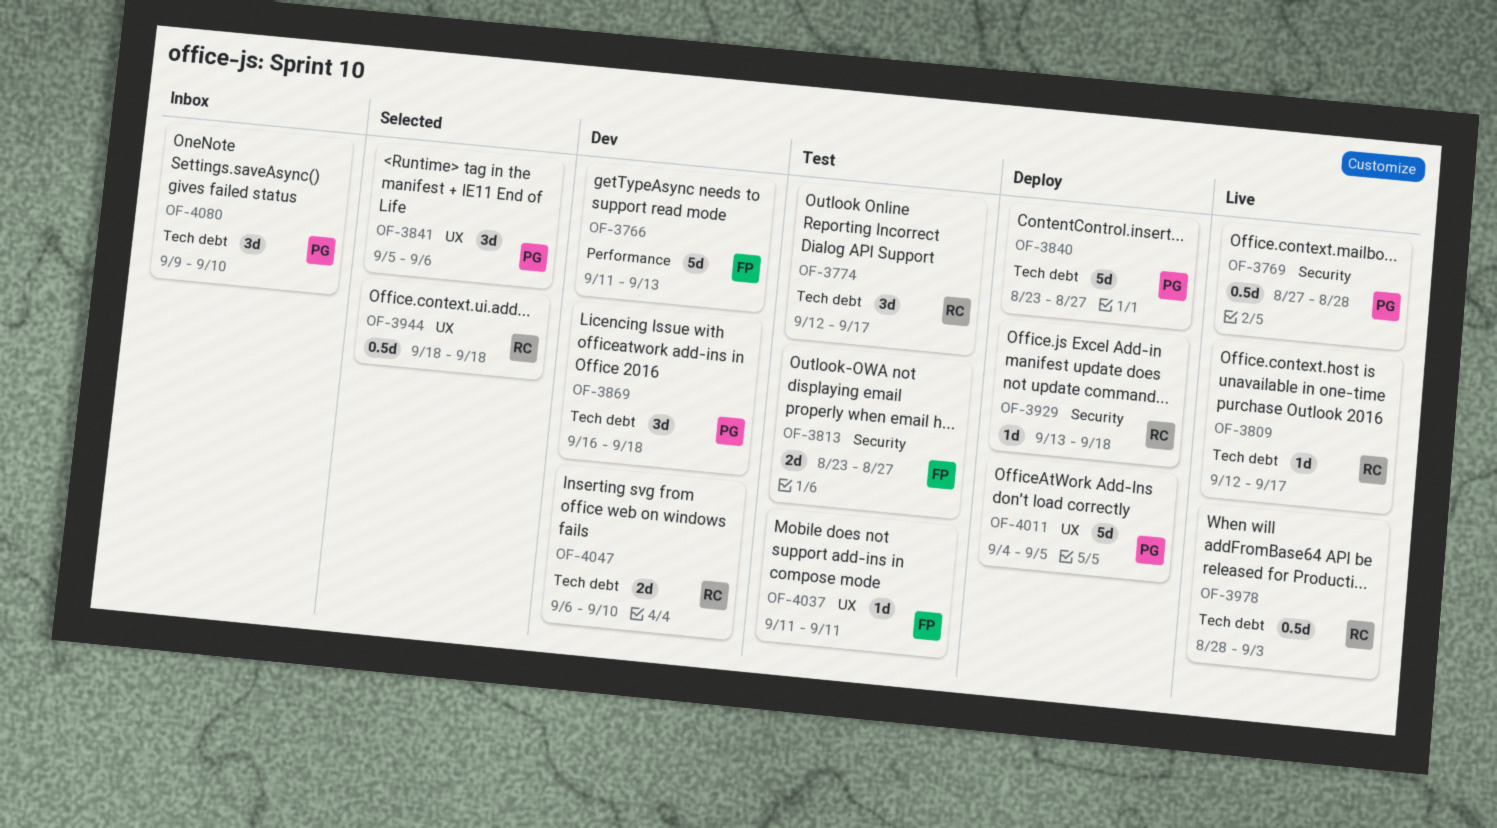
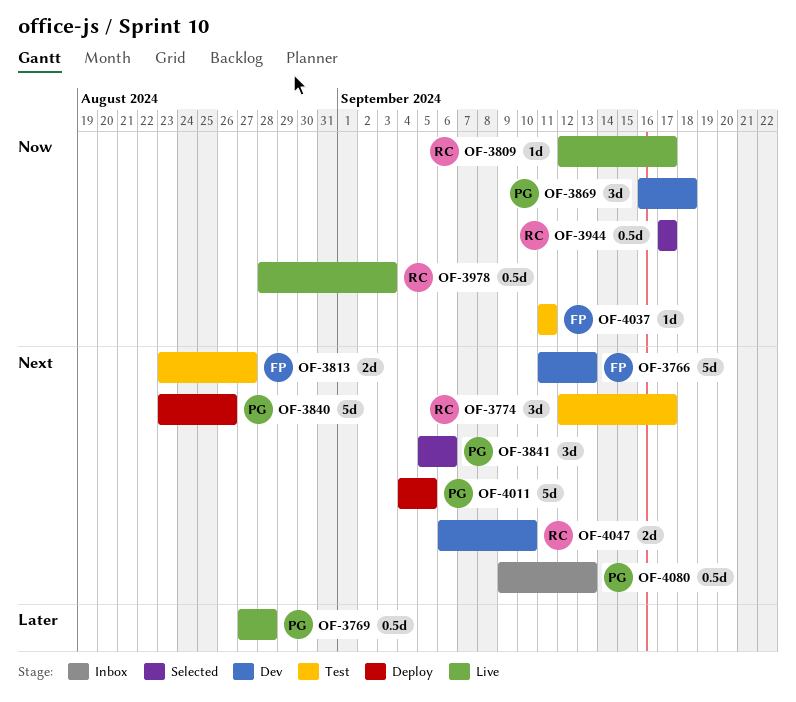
OF-3840, due: Aug 27 -> Aug 26
OF-3929: present -> none
OF-3944, start: Sep 18 -> Sep 17
OF-3944, due: Sep 18 -> Sep 17
OF-4080, estimate: 3d -> 0.5d
OF-4080, due: Sep 10 -> Sep 13

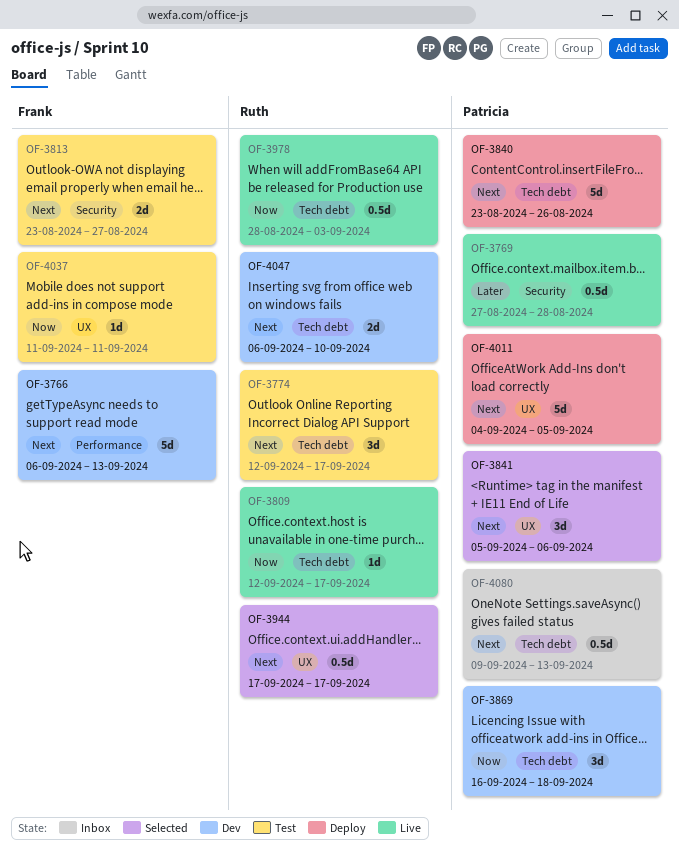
OF-3766, start: Sep 11 -> Sep 6
OF-3944, priority: Now -> Next

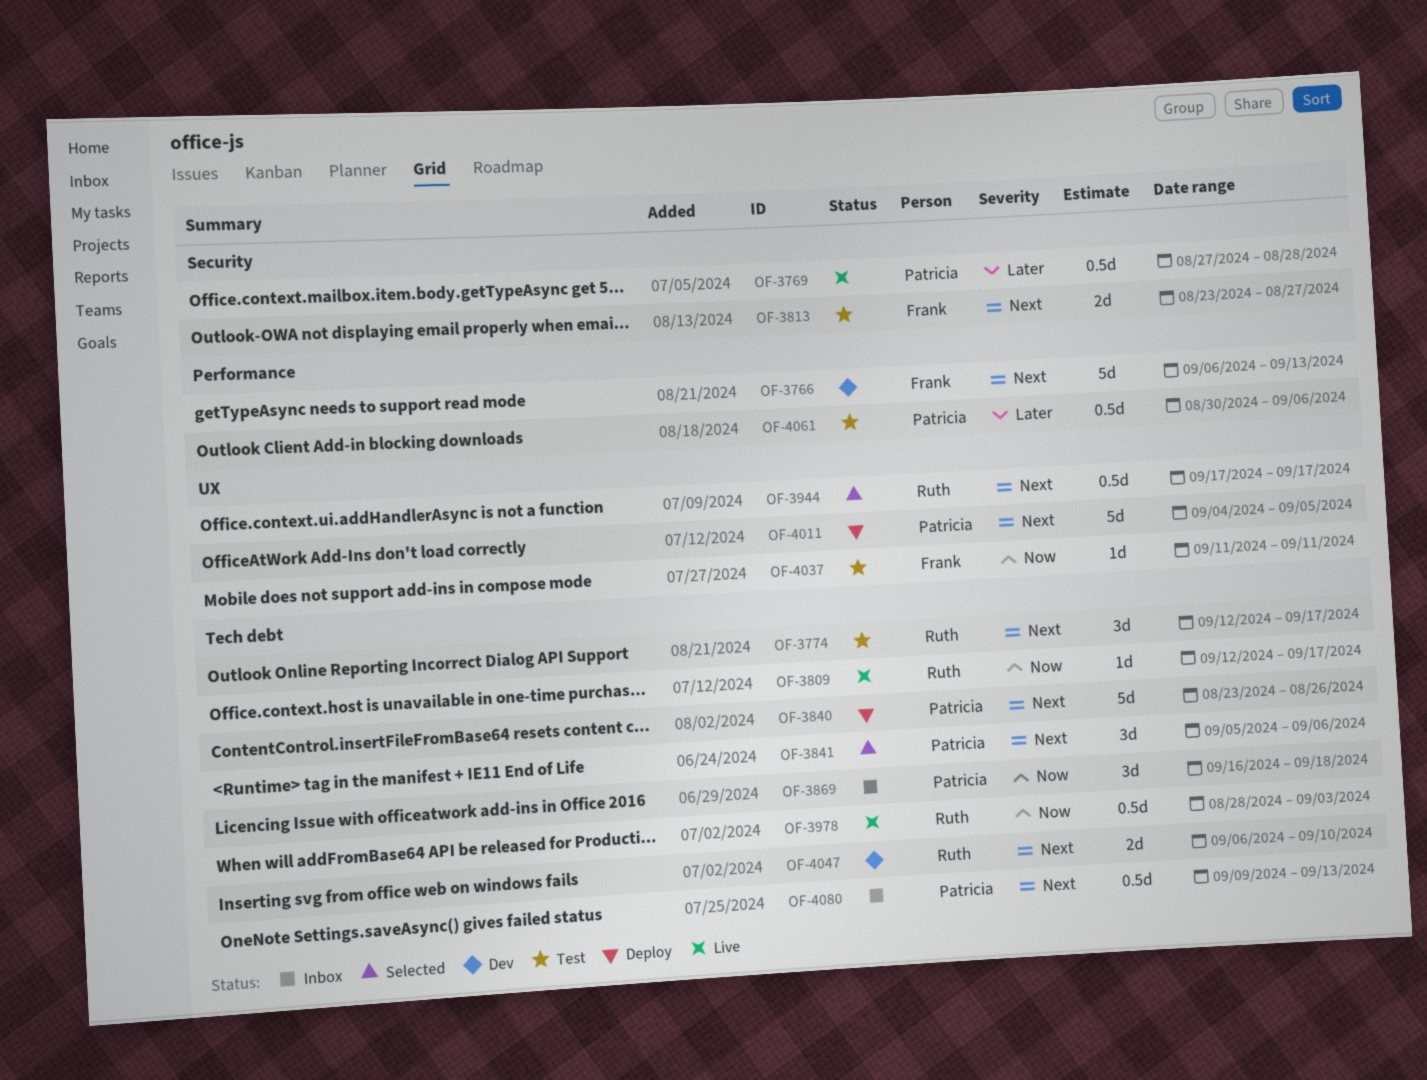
OF-3841, label: UX -> Tech debt
OF-3869, status: Dev -> Inbox
OF-4061: none -> present

